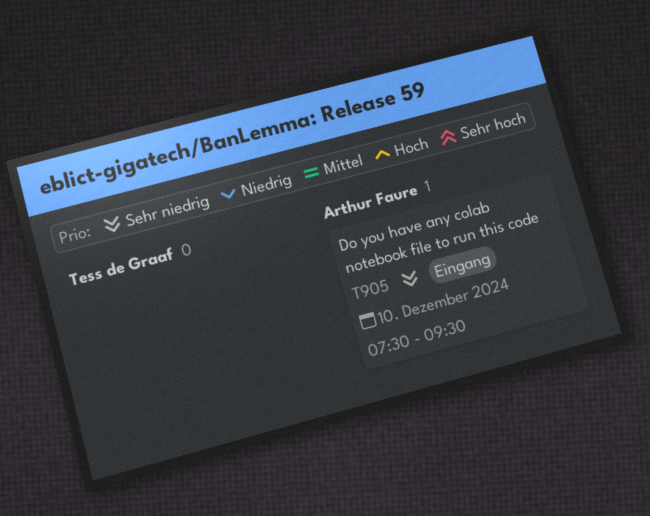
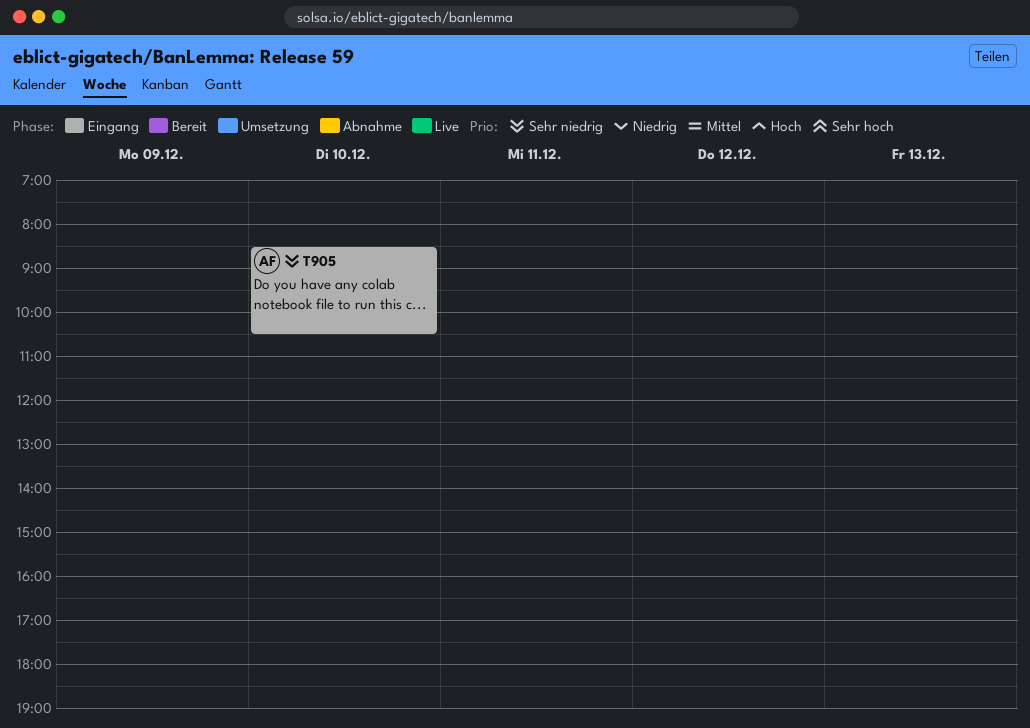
T905, begins: 07:30 -> 08:30
T905, ends: 09:30 -> 10:30

